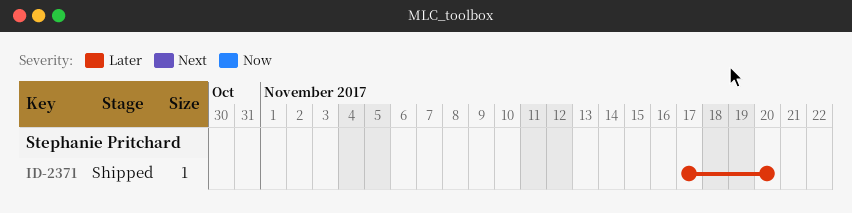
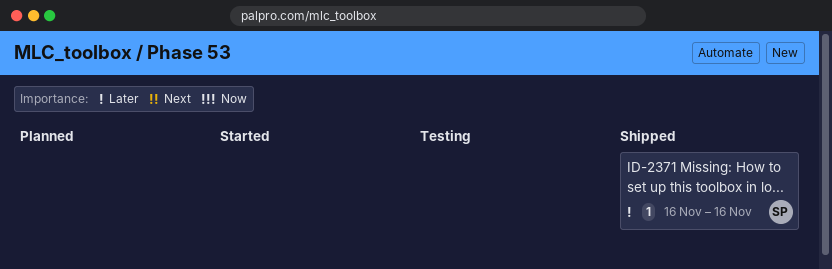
ID-2371, start: Nov 17 -> Nov 16
ID-2371, due: Nov 20 -> Nov 16

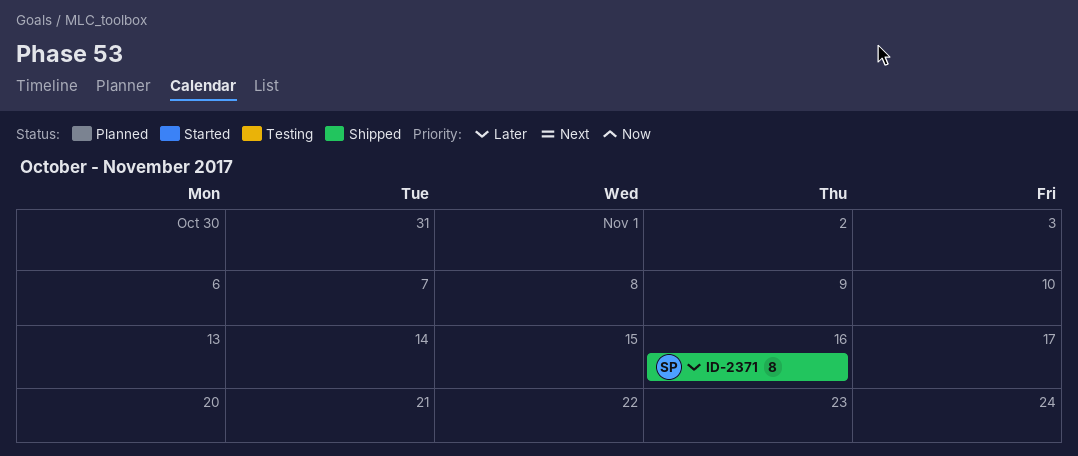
ID-2371, estimate: 1 -> 8

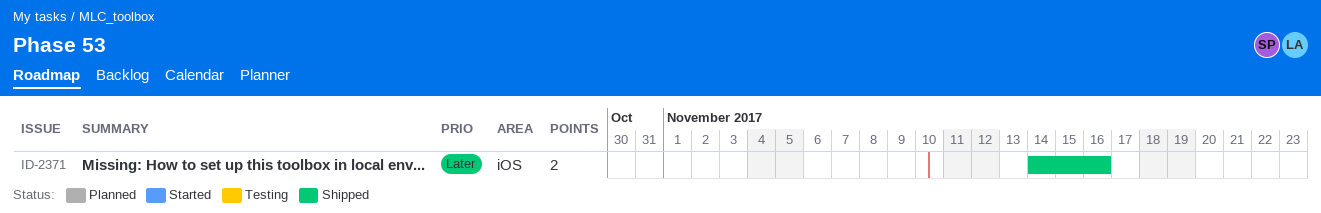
ID-2371, estimate: 8 -> 2
ID-2371, start: Nov 16 -> Nov 14

